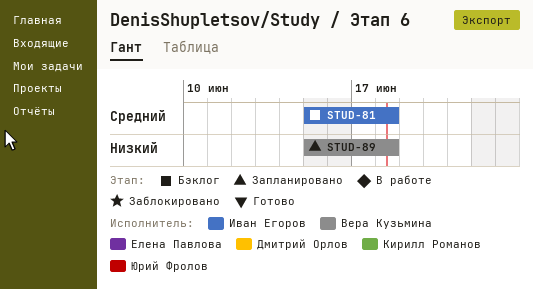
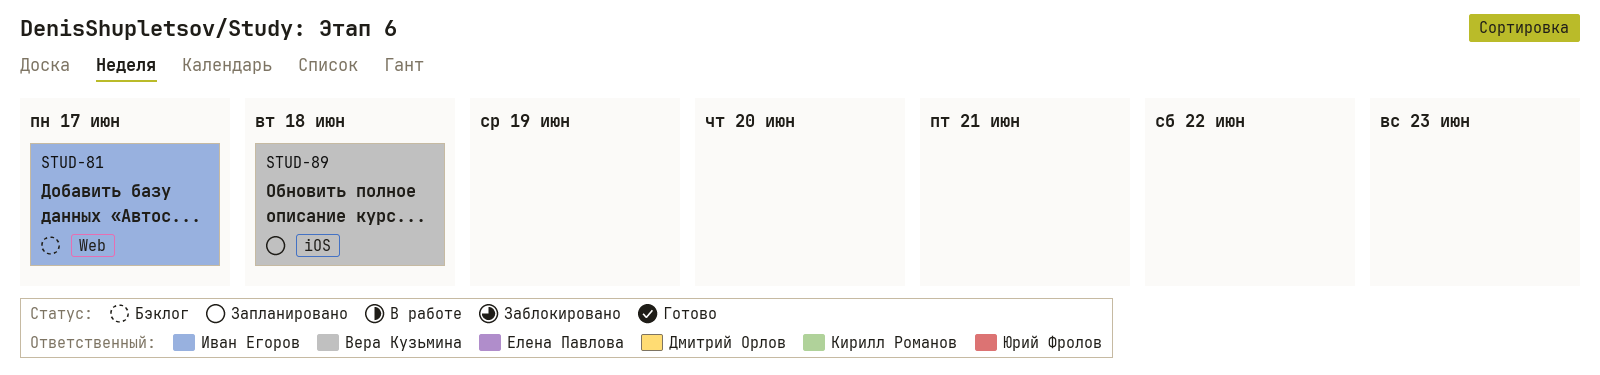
STUD-81, due: Jun 18 -> Jun 17

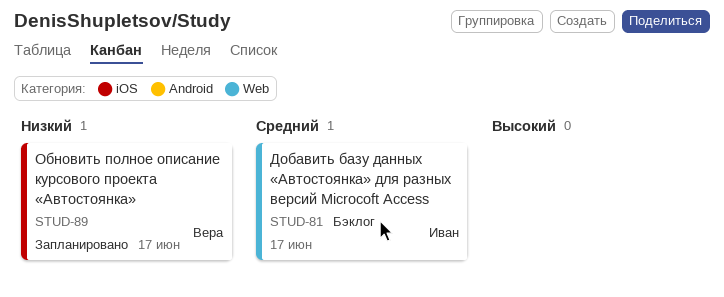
STUD-89, due: Jun 18 -> Jun 17

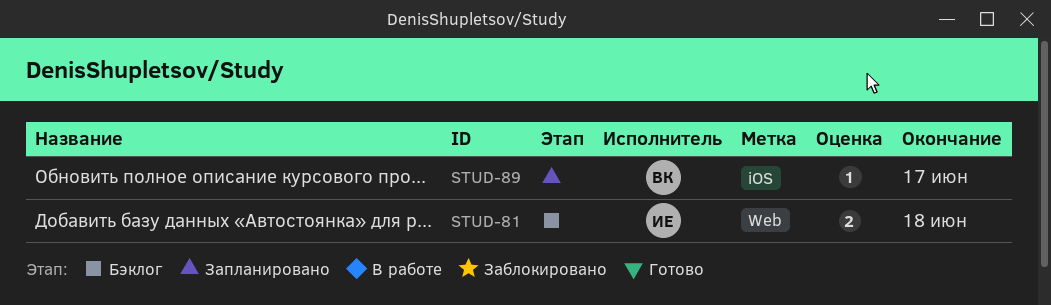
STUD-81, due: Jun 17 -> Jun 18

